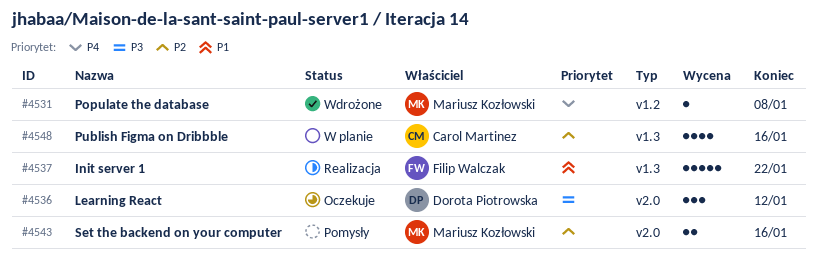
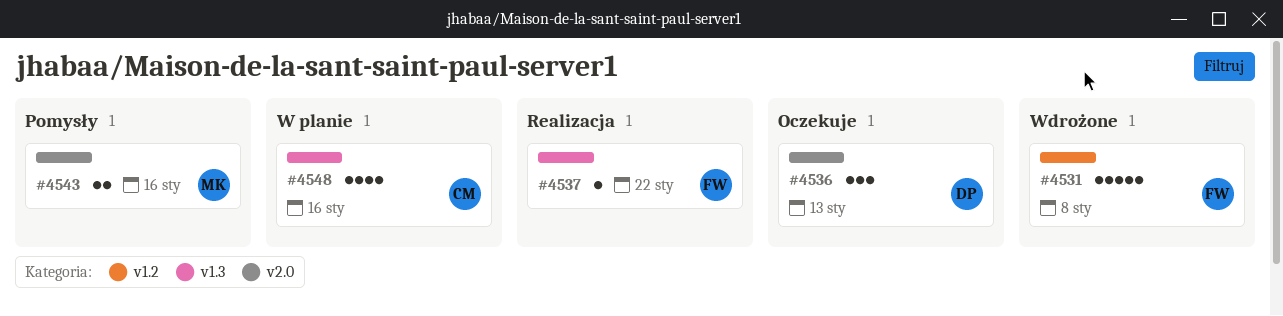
#4531, owner: Mariusz Kozłowski -> Filip Walczak
#4531, estimate: 1 -> 5
#4536, due: Jan 12 -> Jan 13
#4537, estimate: 5 -> 1

